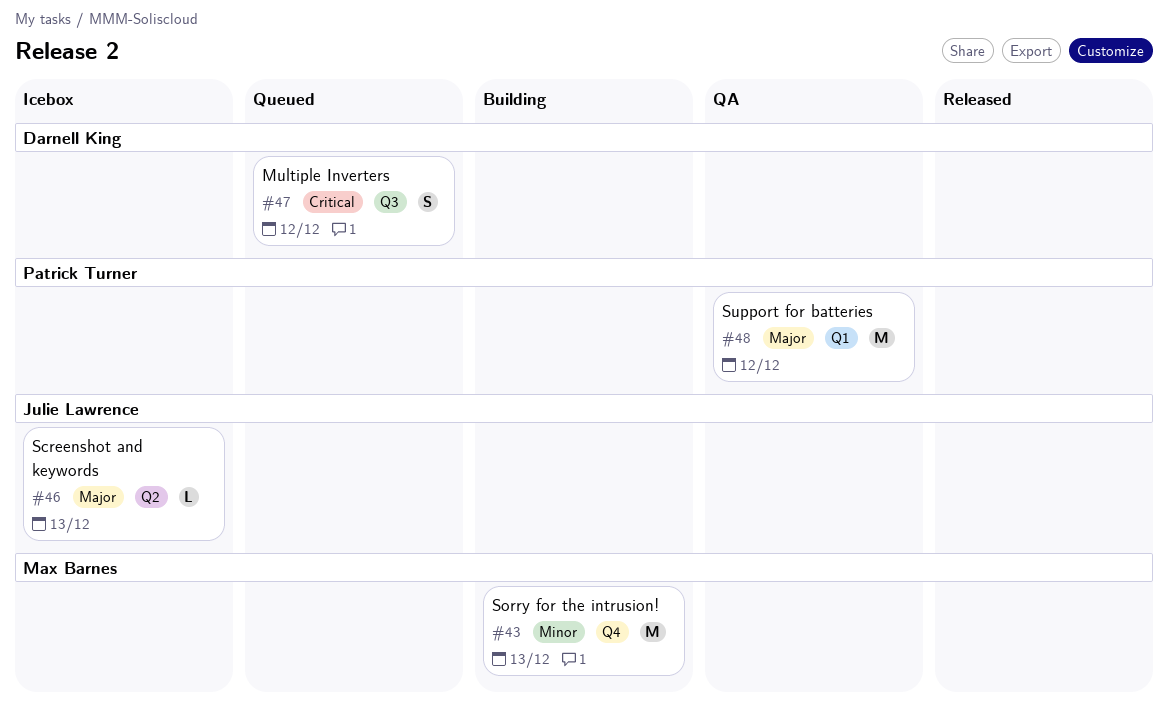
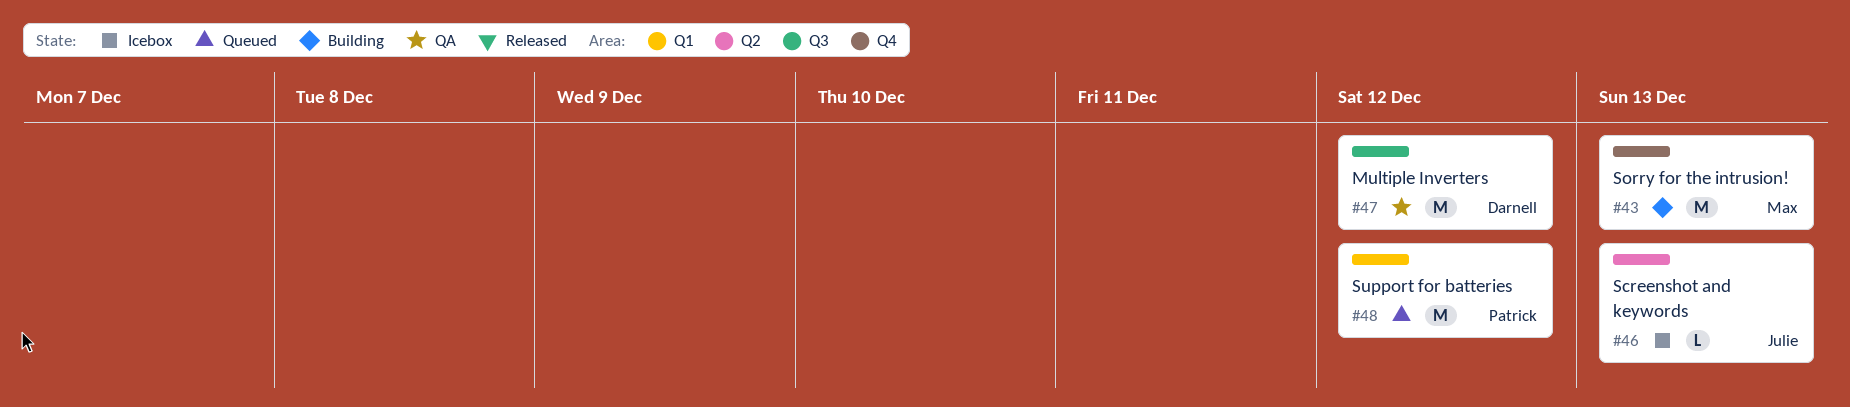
#47, status: Queued -> QA
#47, estimate: S -> M
#48, status: QA -> Queued

